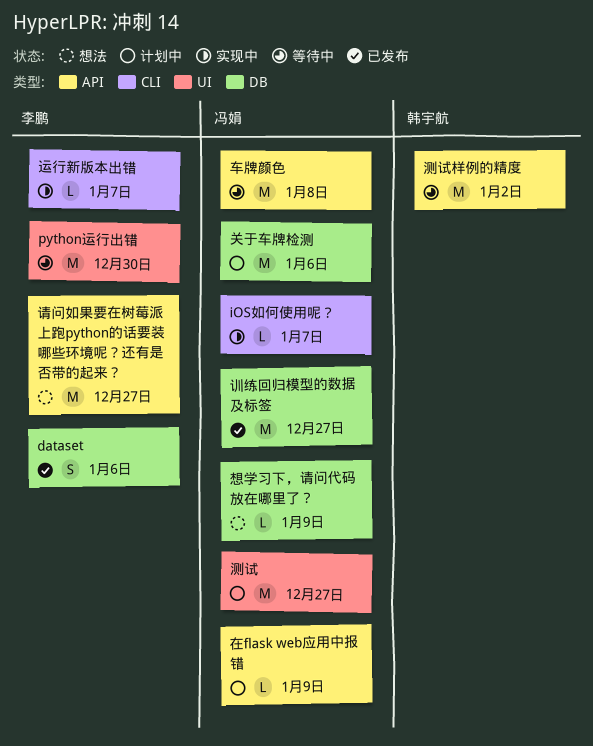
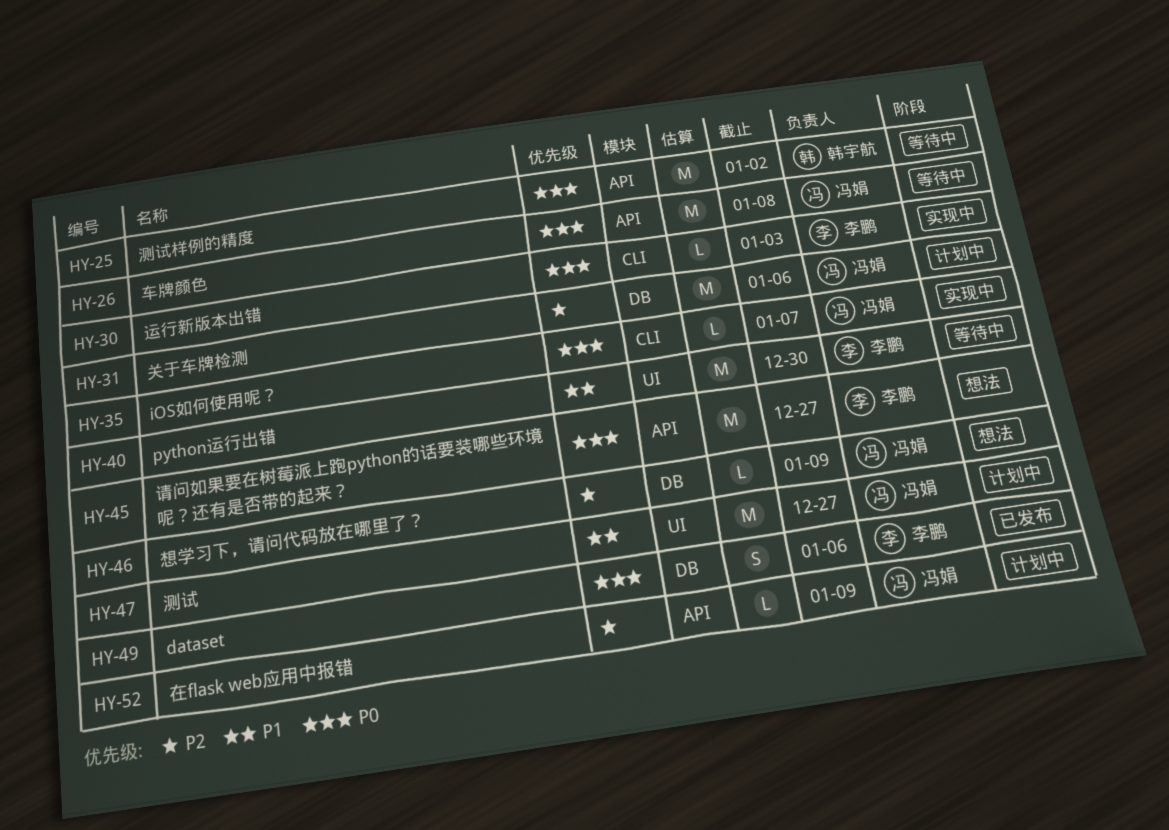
训练回归模型的数据及标签: present -> none
运行新版本出错, due: Jan 7 -> Jan 3

